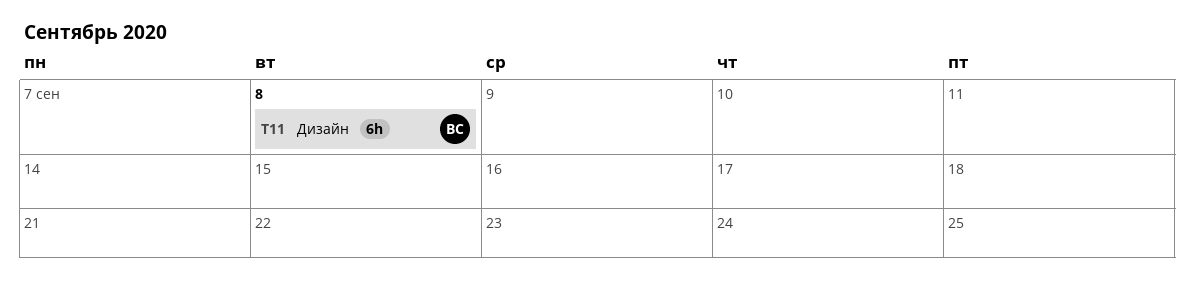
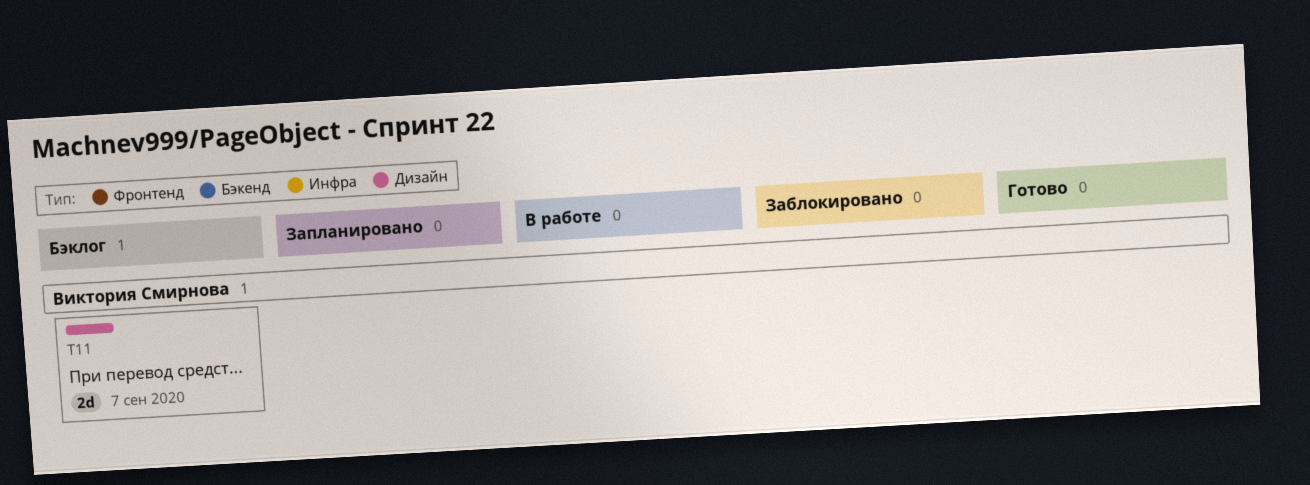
T11, estimate: 6h -> 2d
T11, due: Sep 8 -> Sep 7

